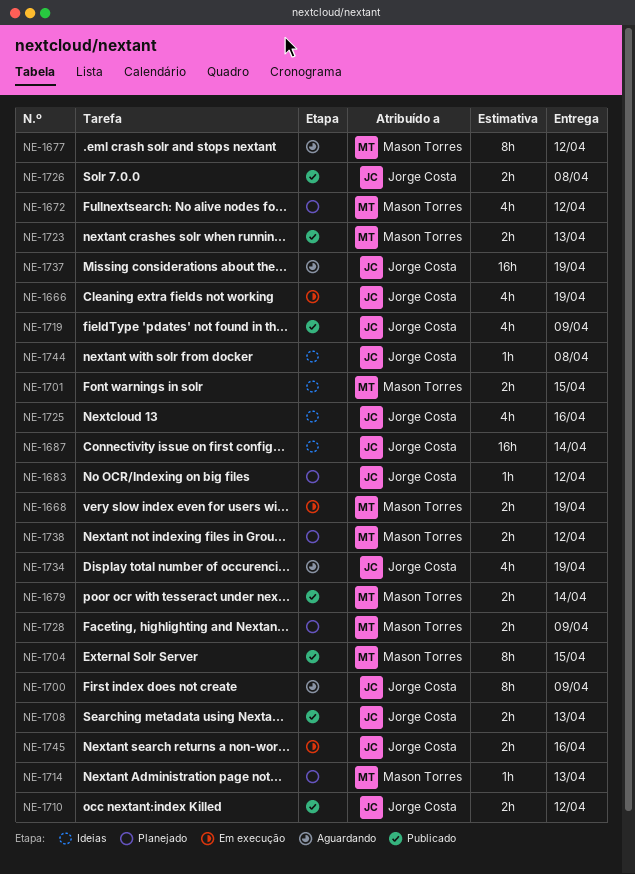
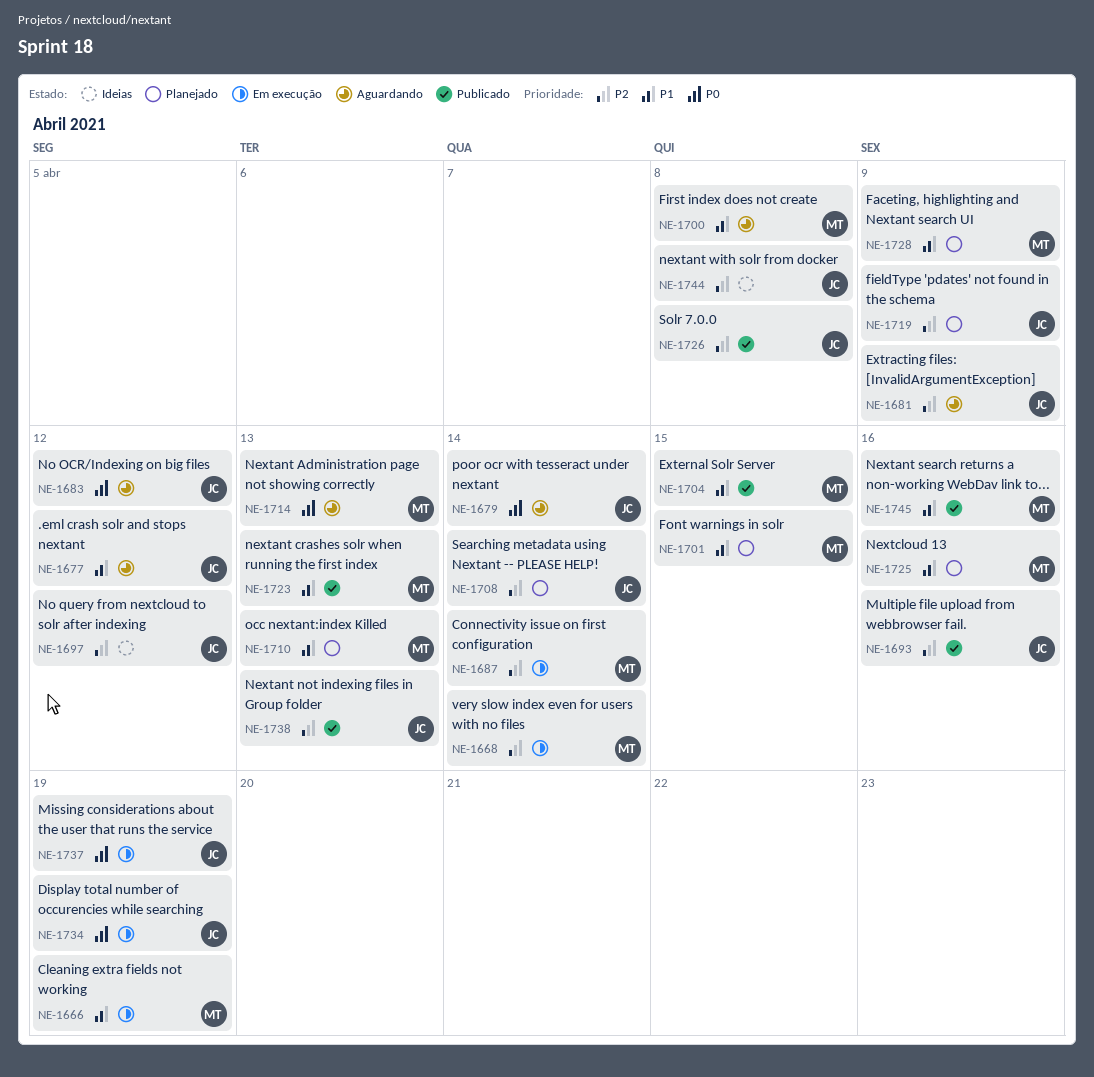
NE-1666, owner: Jorge Costa -> Mason Torres
NE-1668, due: Apr 19 -> Apr 14
NE-1672: present -> none
NE-1677, owner: Mason Torres -> Jorge Costa
NE-1679, status: Publicado -> Aguardando
NE-1679, owner: Mason Torres -> Jorge Costa
NE-1681: none -> present
NE-1683, status: Planejado -> Aguardando
NE-1687, status: Ideias -> Em execução
NE-1687, owner: Jorge Costa -> Mason Torres
NE-1693: none -> present
NE-1697: none -> present
NE-1700, owner: Jorge Costa -> Mason Torres
NE-1700, due: Apr 9 -> Apr 8
NE-1701, status: Ideias -> Planejado
NE-1708, status: Publicado -> Planejado
NE-1708, due: Apr 13 -> Apr 14
NE-1710, status: Publicado -> Planejado
NE-1710, owner: Jorge Costa -> Mason Torres
NE-1710, due: Apr 12 -> Apr 13
NE-1714, status: Planejado -> Aguardando
NE-1719, status: Publicado -> Planejado
NE-1725, status: Ideias -> Planejado
NE-1725, owner: Jorge Costa -> Mason Torres
NE-1734, status: Aguardando -> Em execução
NE-1737, status: Aguardando -> Em execução
NE-1738, status: Planejado -> Publicado
NE-1738, owner: Mason Torres -> Jorge Costa
NE-1738, due: Apr 12 -> Apr 13
NE-1745, status: Em execução -> Publicado
NE-1745, owner: Jorge Costa -> Mason Torres

